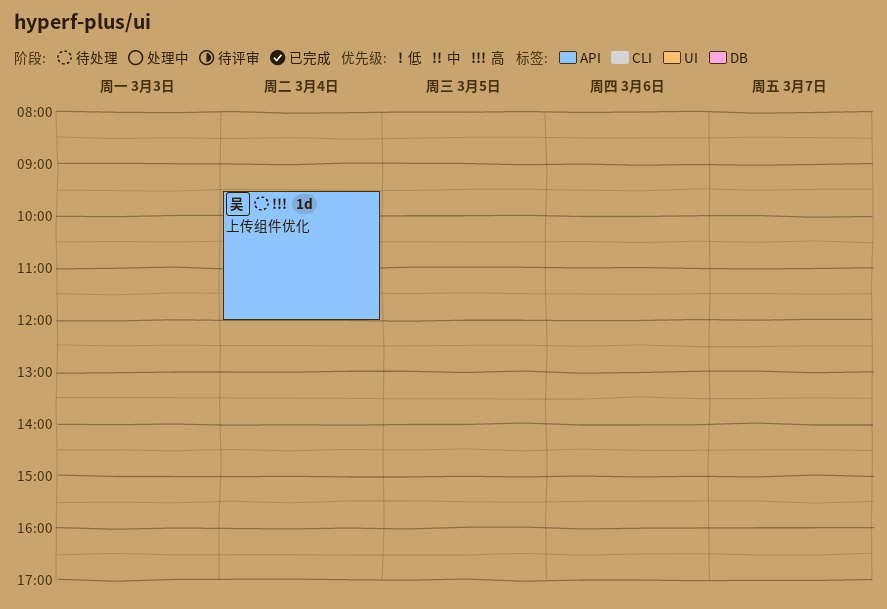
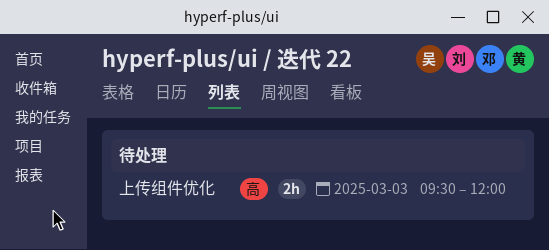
上传组件优化, estimate: 1d -> 2h
上传组件优化, day: Mar 4 -> Mar 3

